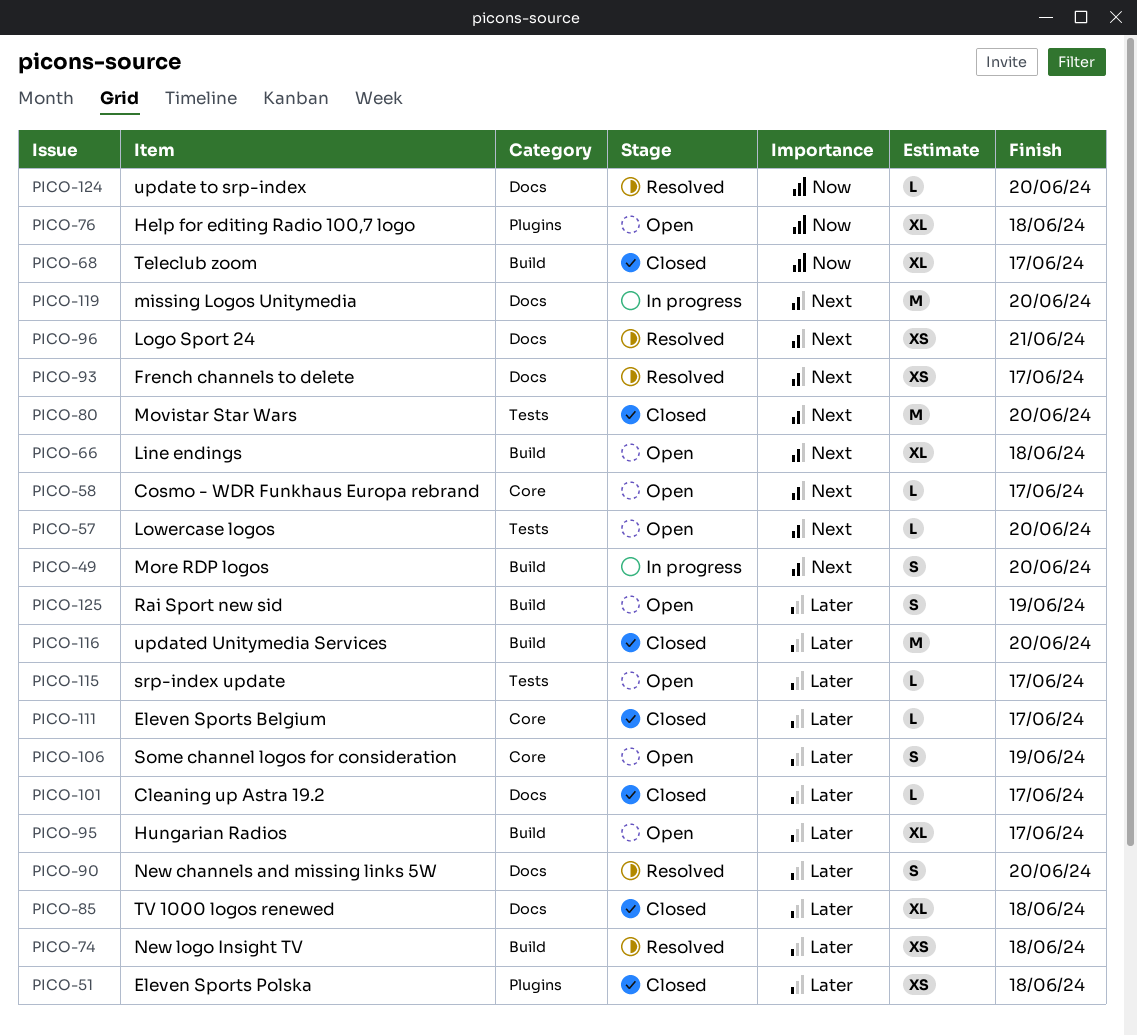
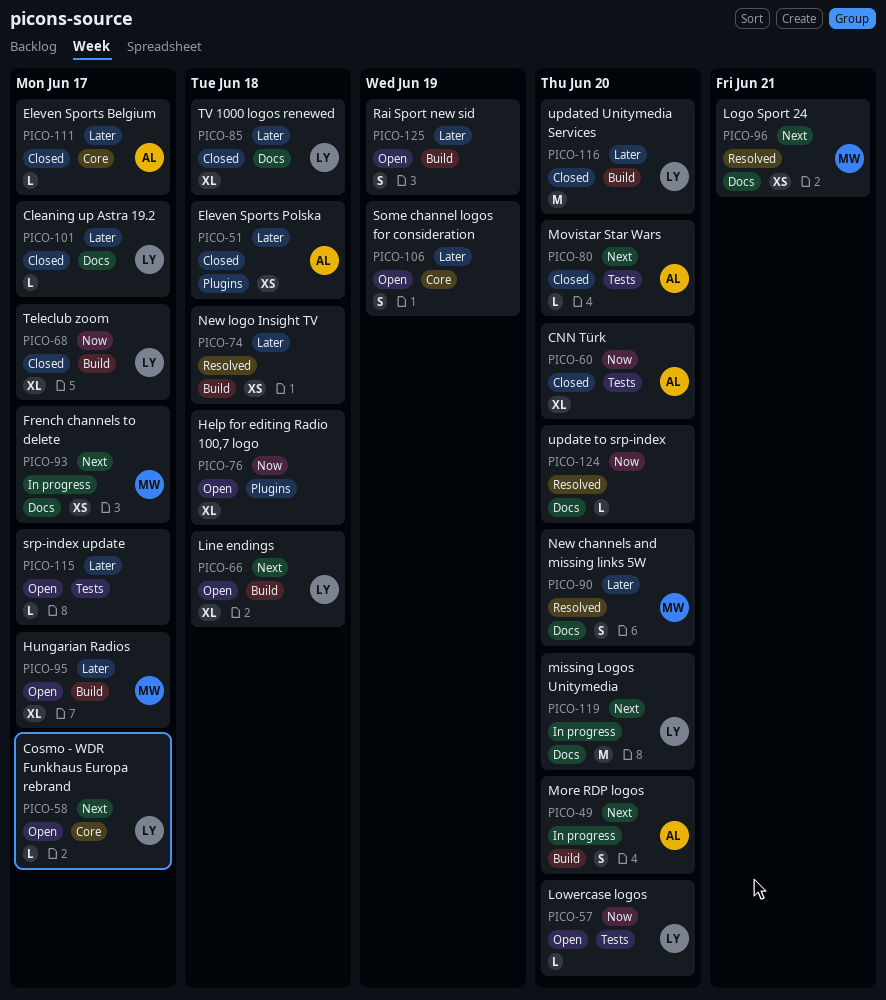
PICO-57, priority: Next -> Now
PICO-60: none -> present
PICO-80, estimate: M -> L
PICO-93, status: Resolved -> In progress

